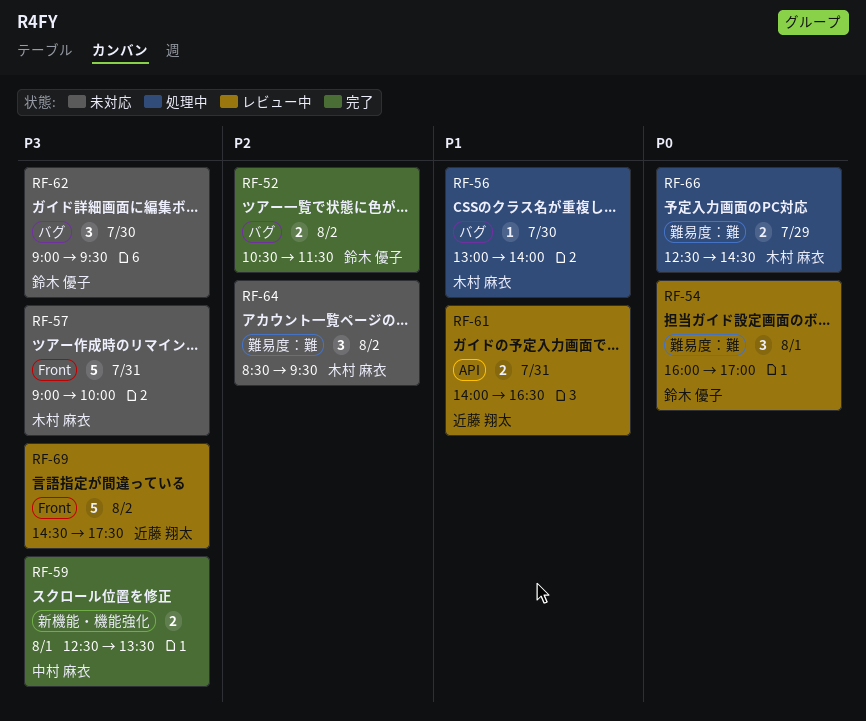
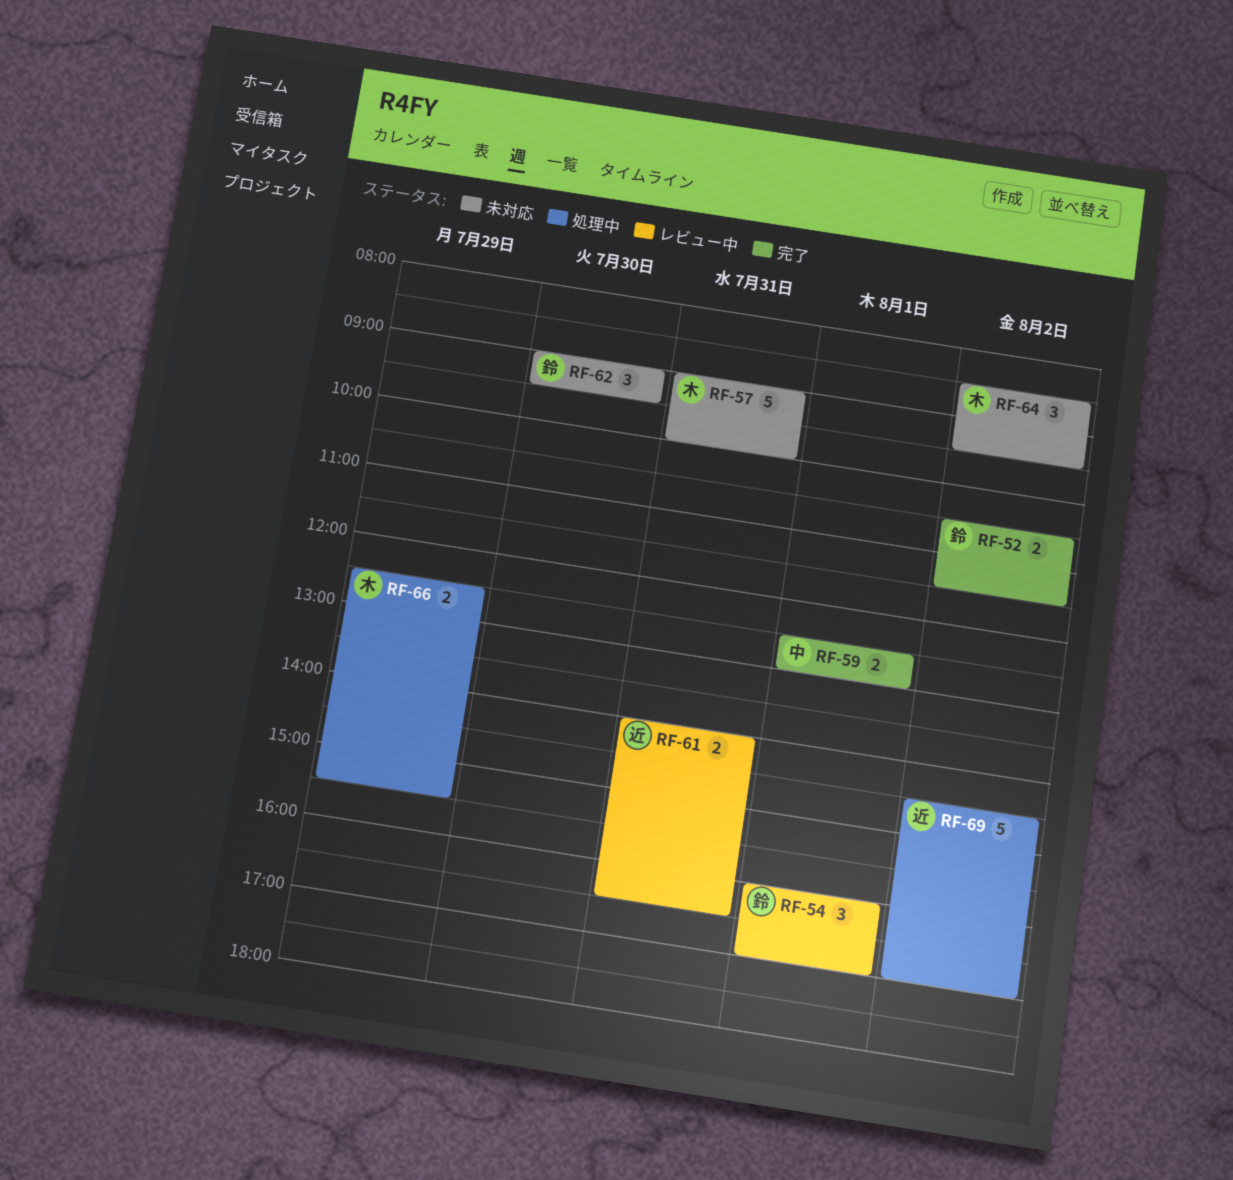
RF-56: present -> none
RF-59, ends: 13:30 -> 13:00
RF-66, ends: 14:30 -> 15:30
RF-69, status: レビュー中 -> 処理中
RF-69, ends: 17:30 -> 17:00

